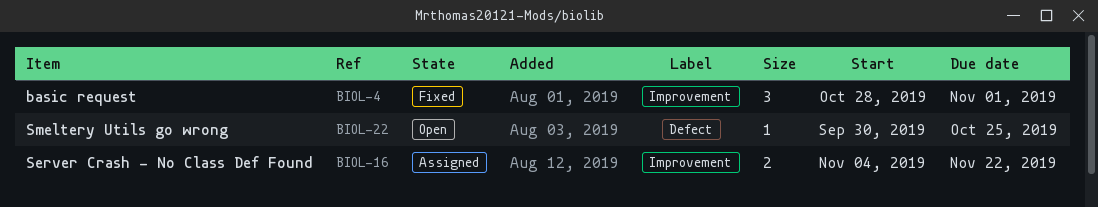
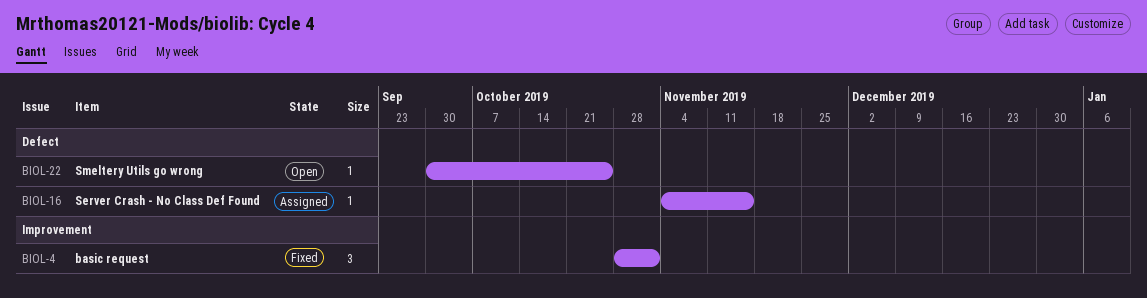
BIOL-16, label: Improvement -> Defect
BIOL-16, estimate: 2 -> 1
BIOL-16, due: Nov 22 -> Nov 15

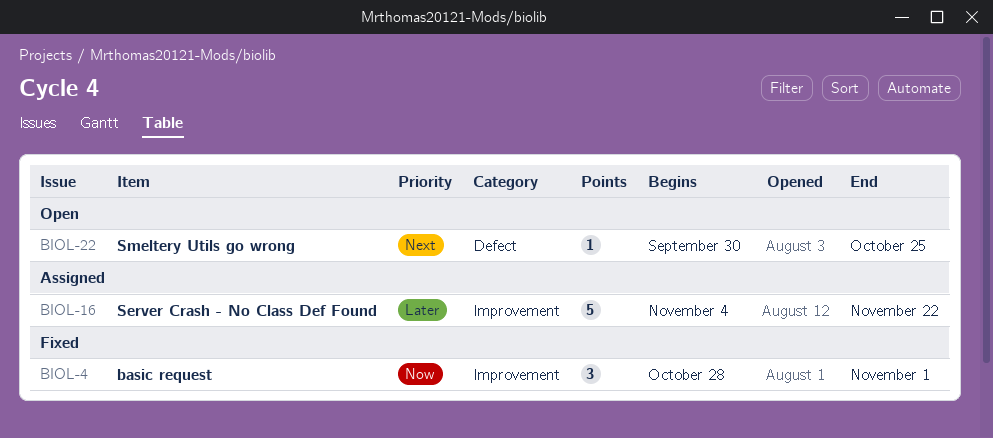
BIOL-16, label: Defect -> Improvement
BIOL-16, estimate: 1 -> 5
BIOL-16, due: Nov 15 -> Nov 22

